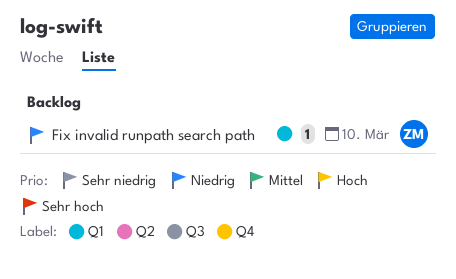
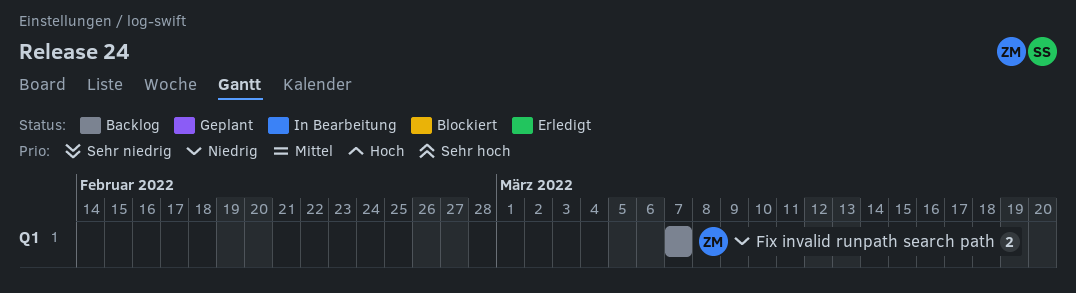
Fix invalid runpath search path, estimate: 1 -> 2
Fix invalid runpath search path, due: Mar 10 -> Mar 7

